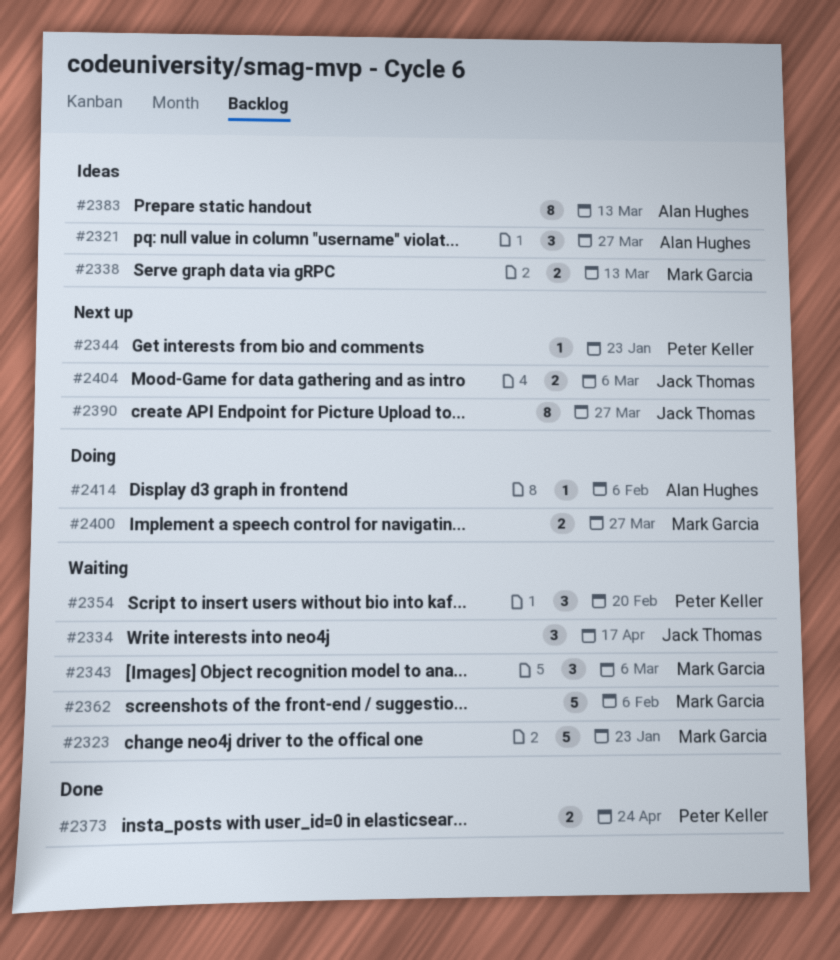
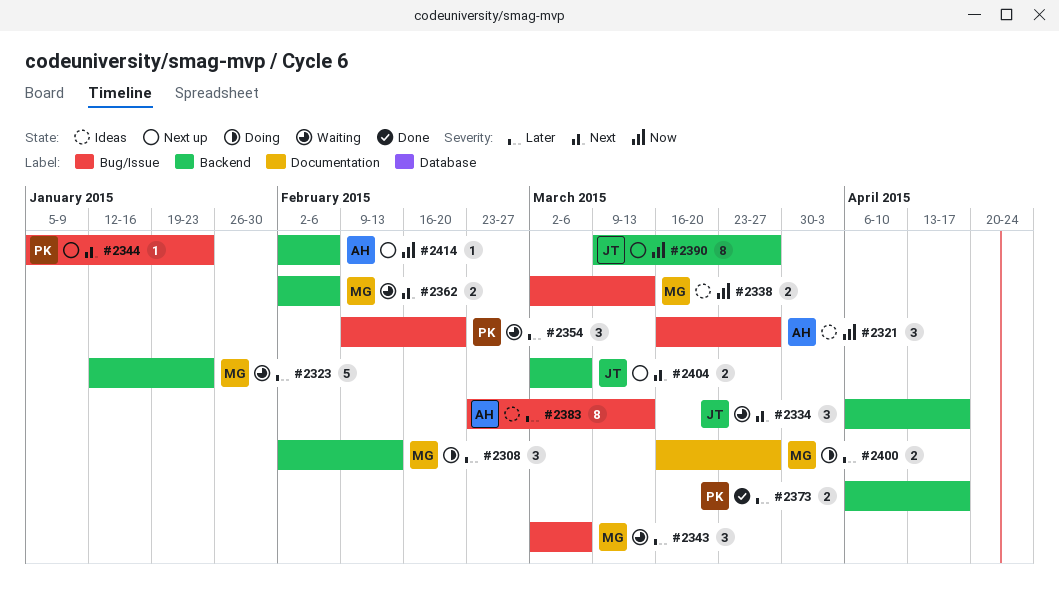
#2308: none -> present
#2362, estimate: 5 -> 2
#2373, due: Apr 24 -> Apr 17
#2414, status: Doing -> Next up

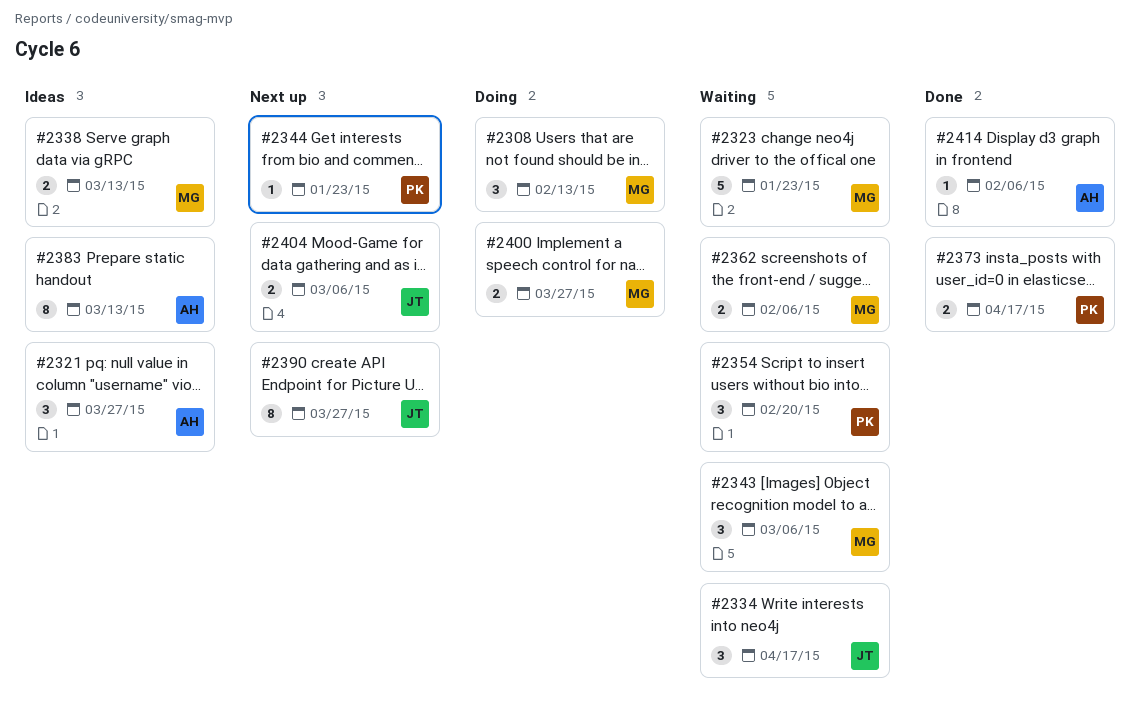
#2414, status: Next up -> Done

